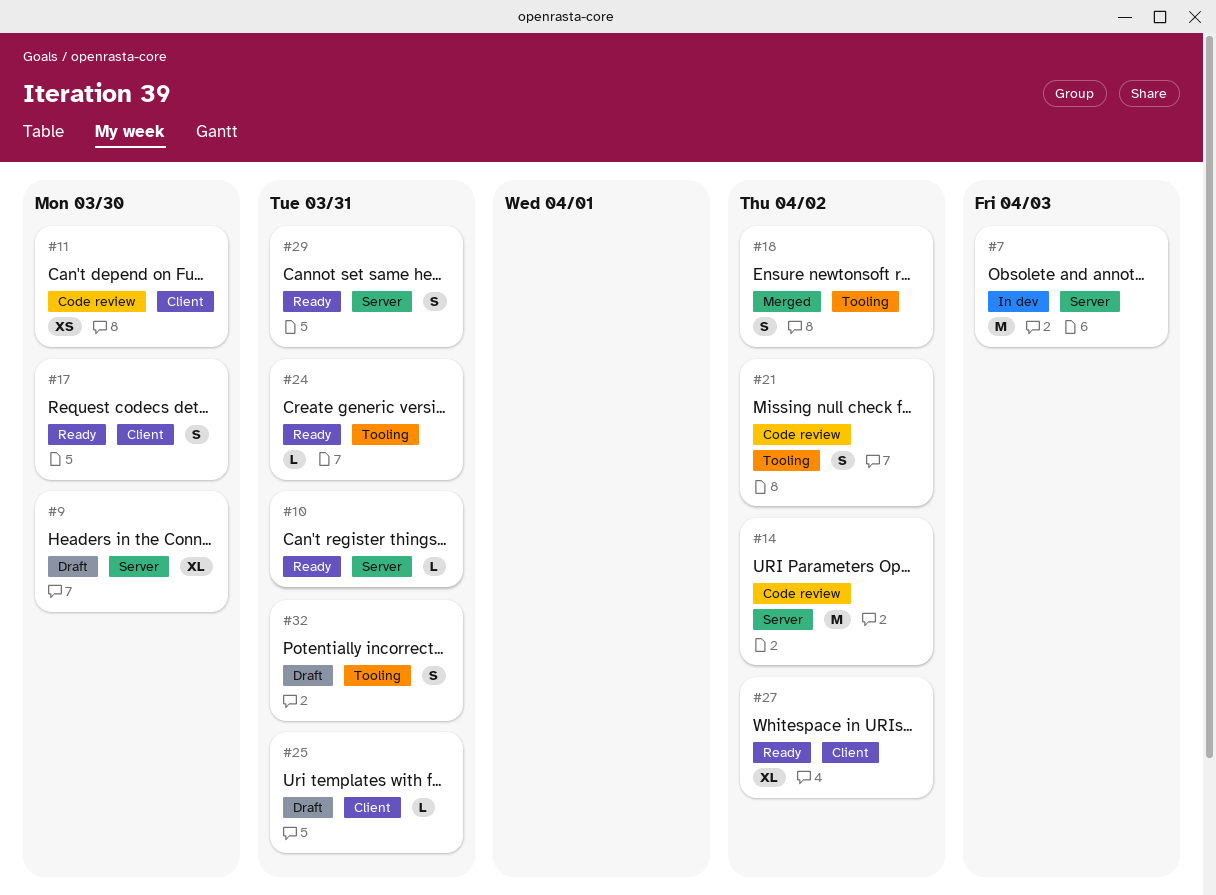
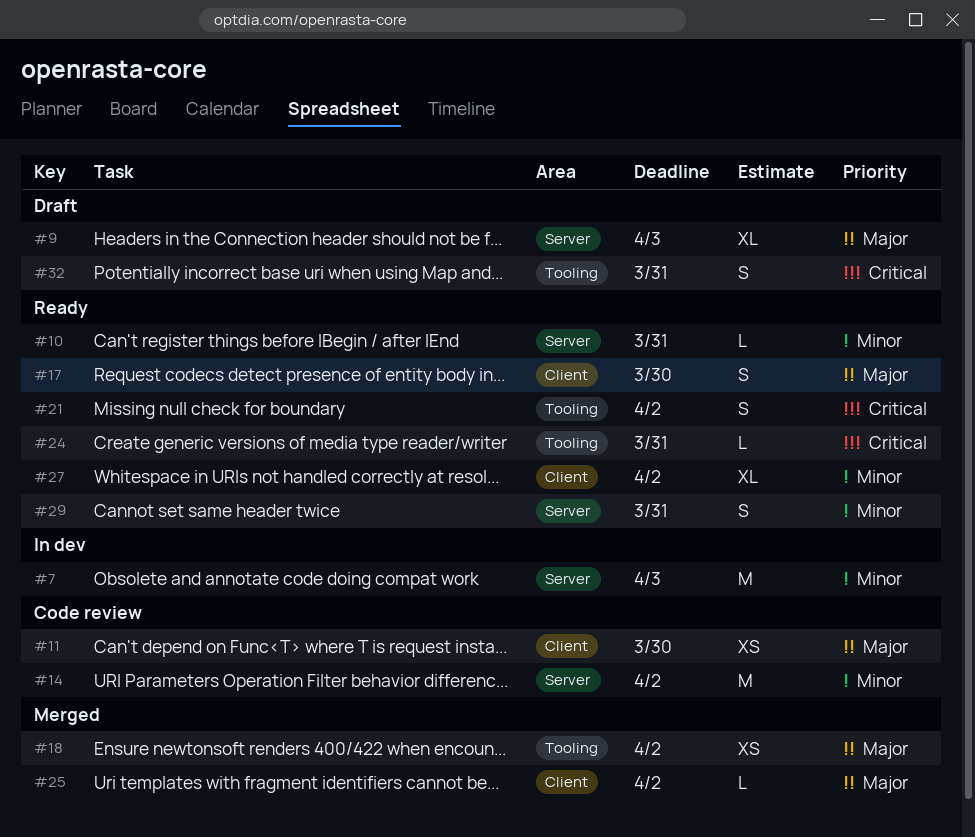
#9, due: Mar 30 -> Apr 3
#18, estimate: S -> XS
#21, status: Code review -> Ready
#25, status: Draft -> Merged
#25, due: Mar 31 -> Apr 2

